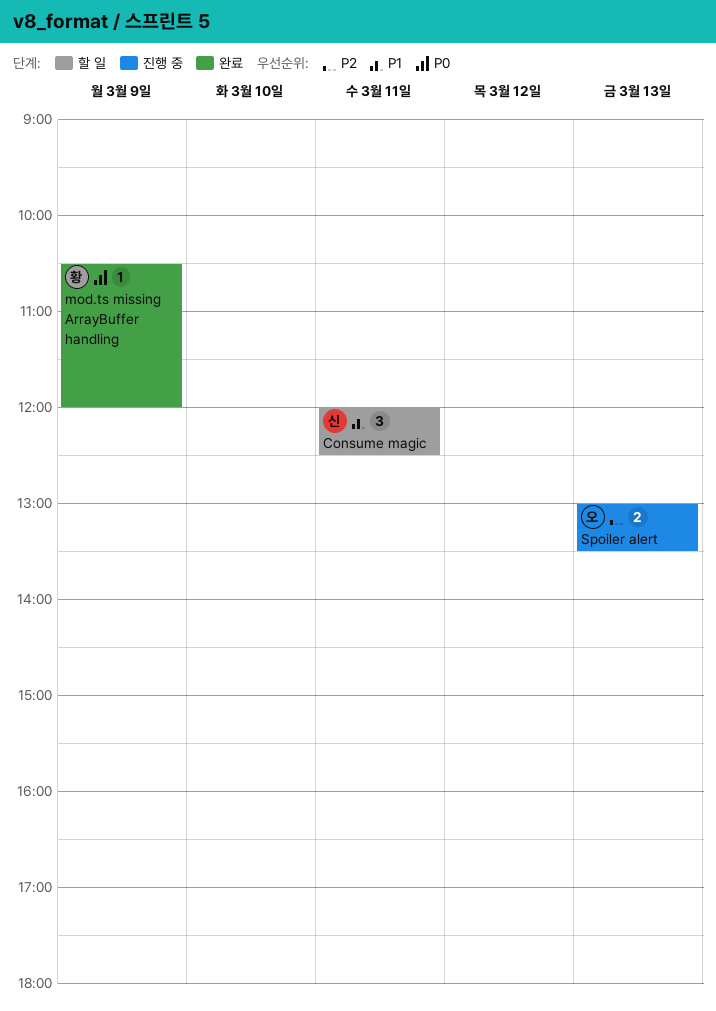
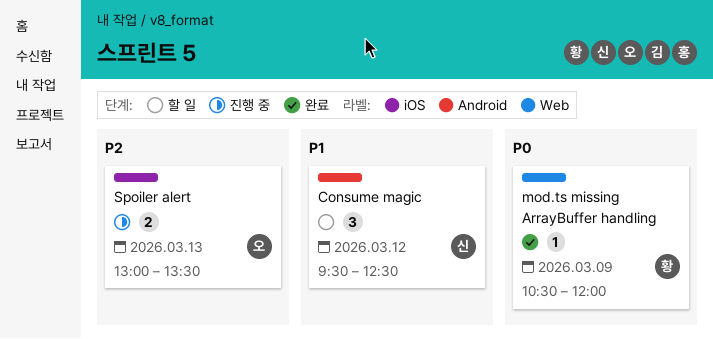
Consume magic, day: Mar 11 -> Mar 12
Consume magic, begins: 12:00 -> 09:30

